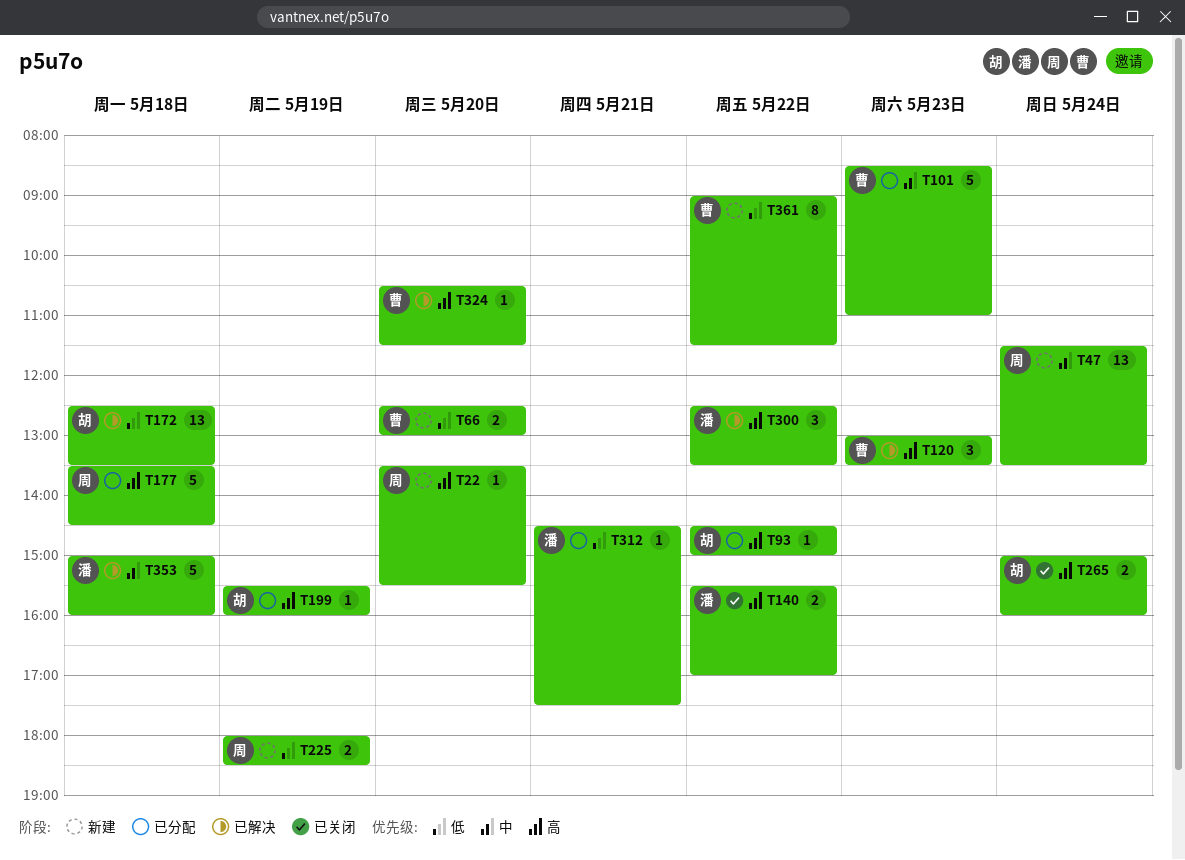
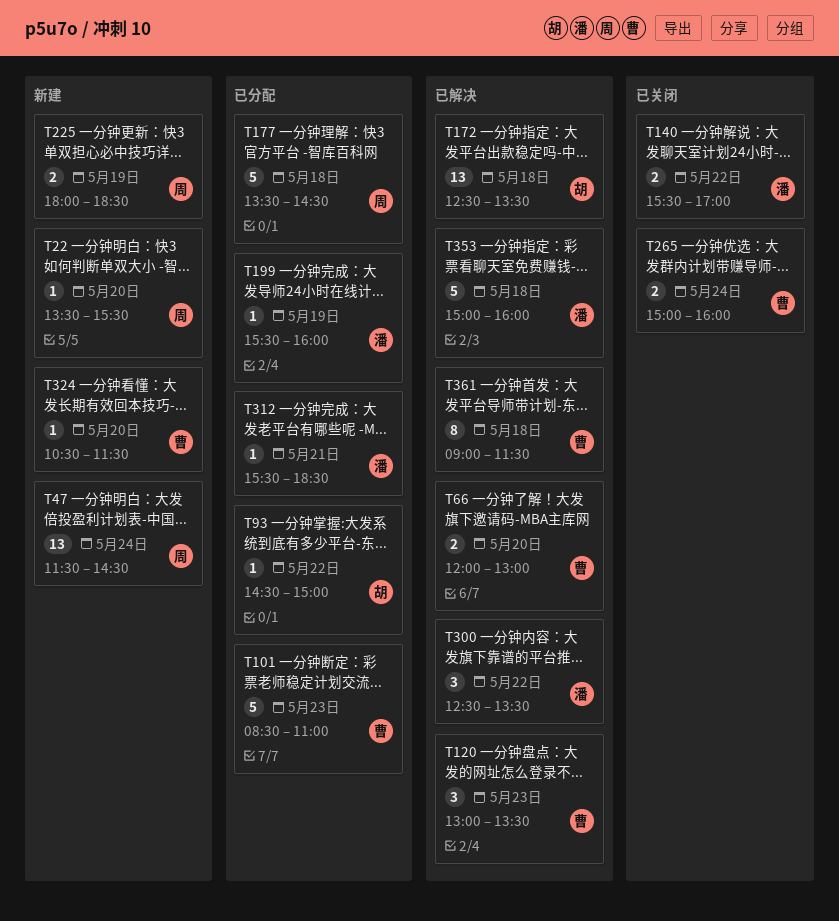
T47, ends: 13:30 -> 14:30
T66, status: 新建 -> 已解决
T66, begins: 12:30 -> 12:00
T199, owner: 胡 -> 潘
T265, owner: 胡 -> 曹
T312, begins: 14:30 -> 15:30
T312, ends: 17:30 -> 18:30
T324, status: 已解决 -> 新建
T361, status: 新建 -> 已解决
T361, day: May 22 -> May 18

